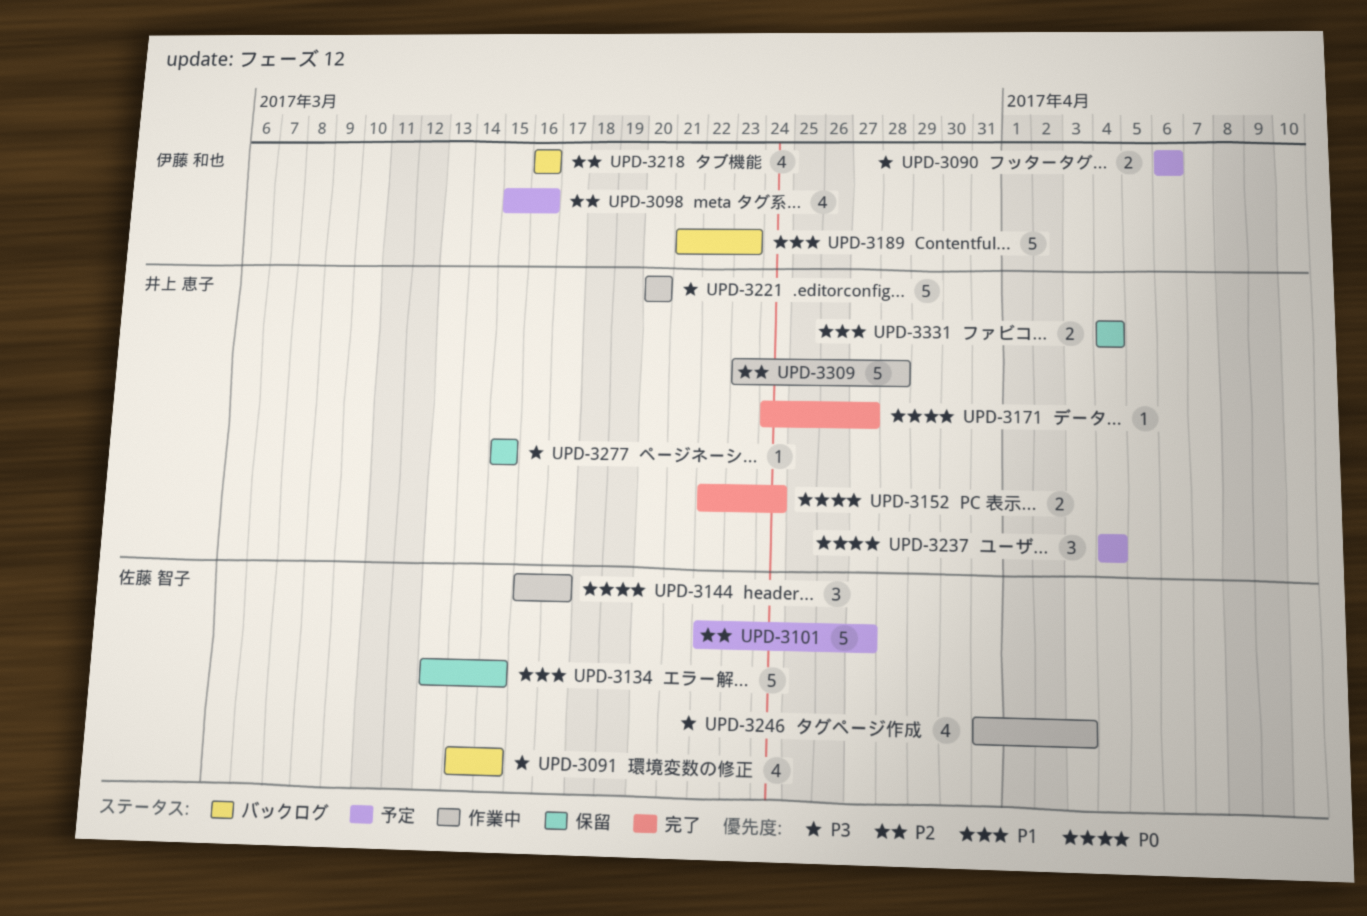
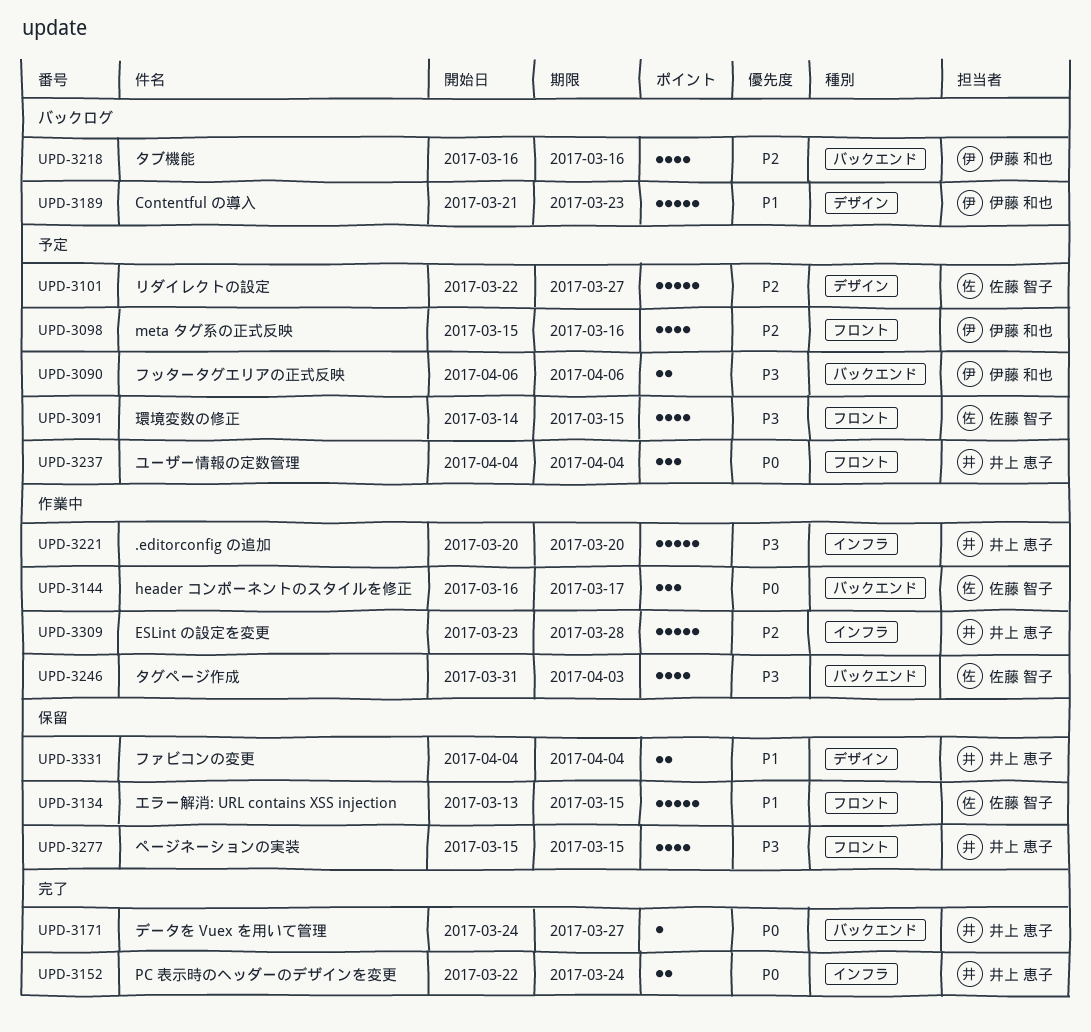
UPD-3091, status: バックログ -> 予定
UPD-3277, estimate: 1 -> 4

